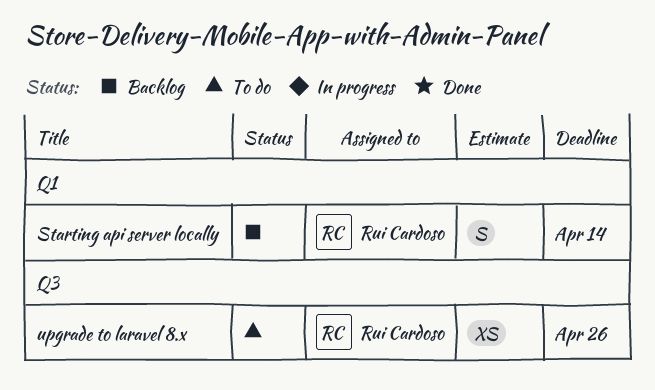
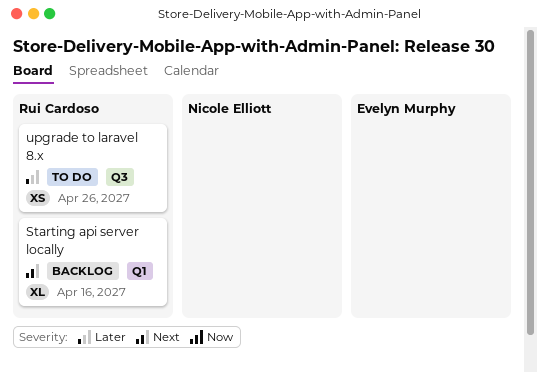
Starting api server locally, estimate: S -> XL
Starting api server locally, due: Apr 14 -> Apr 16

